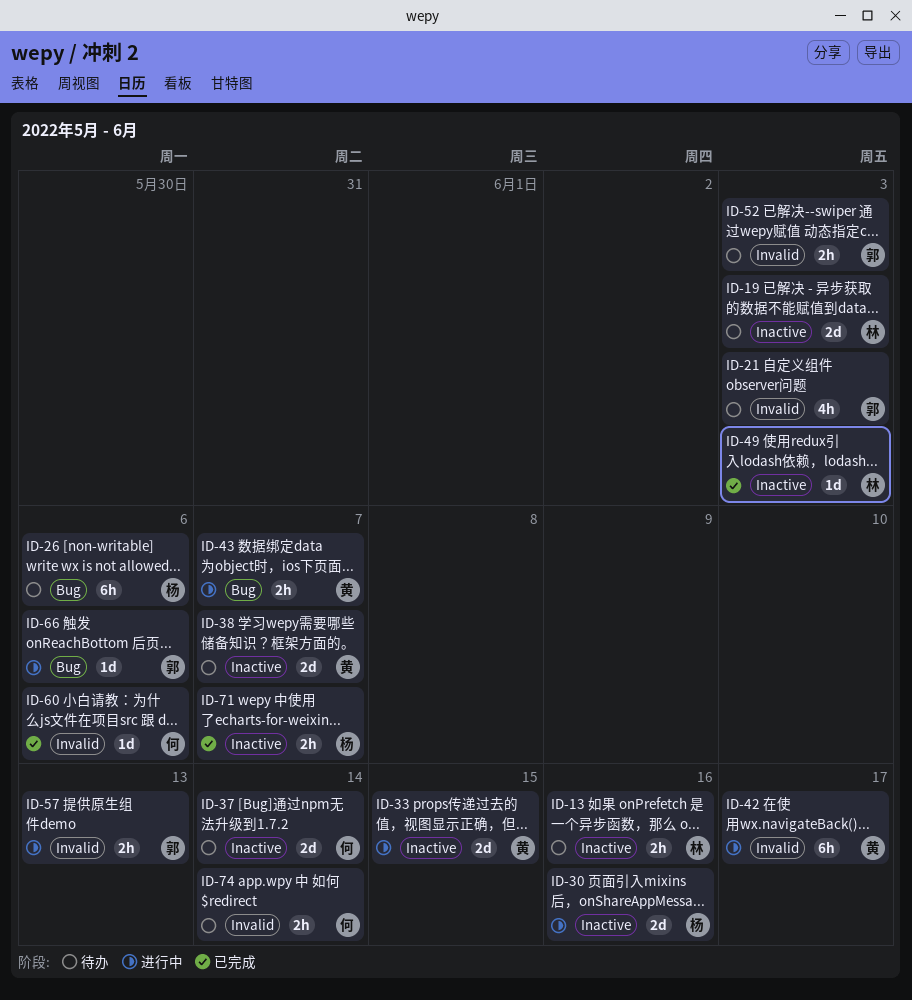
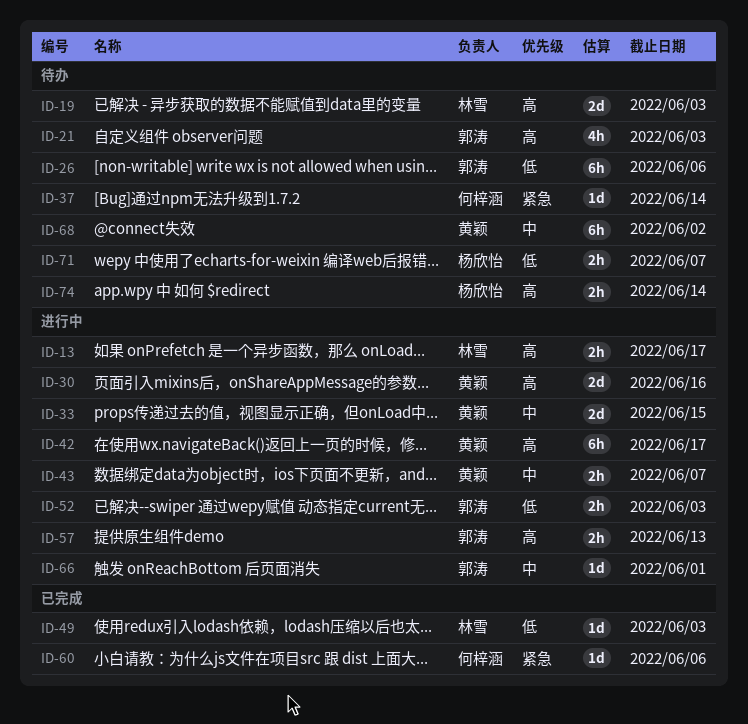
ID-13, status: 待办 -> 进行中
ID-13, due: Jun 16 -> Jun 17
ID-26, owner: 杨欣怡 -> 郭涛
ID-30, owner: 杨欣怡 -> 黄颖
ID-37, estimate: 2d -> 1d
ID-38: present -> none
ID-52, status: 待办 -> 进行中
ID-66, due: Jun 6 -> Jun 1
ID-68: none -> present
ID-71, status: 已完成 -> 待办
ID-74, owner: 何梓涵 -> 杨欣怡

